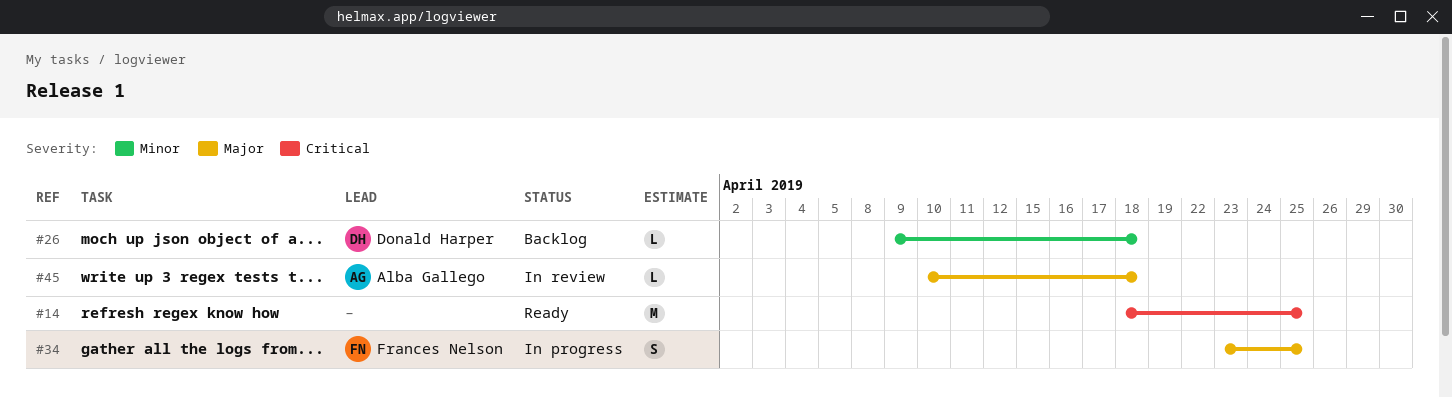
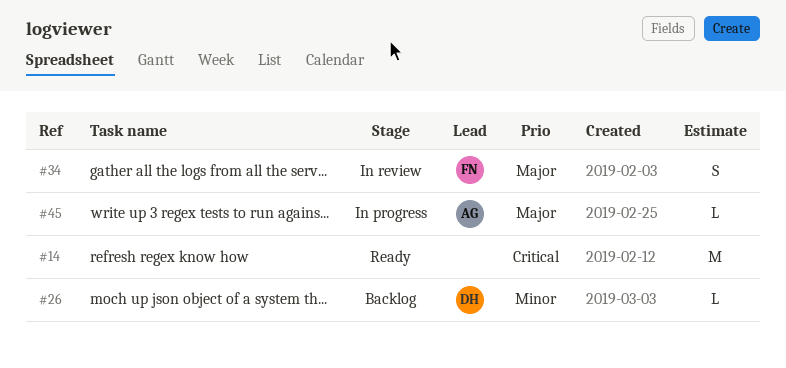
#34, status: In progress -> In review
#45, status: In review -> In progress

